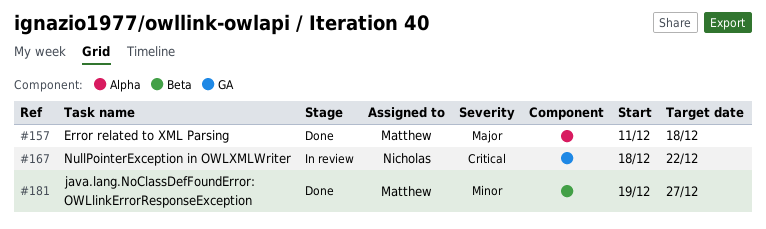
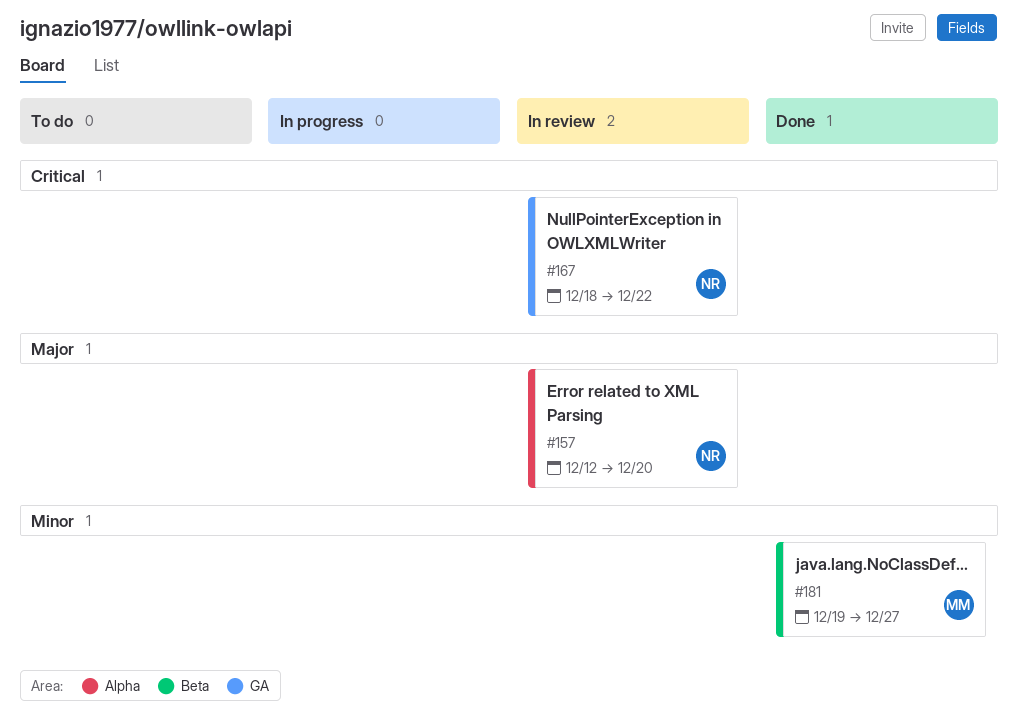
#157, status: Done -> In review
#157, owner: Matthew -> Nicholas
#157, start: Dec 11 -> Dec 12
#157, due: Dec 18 -> Dec 20

